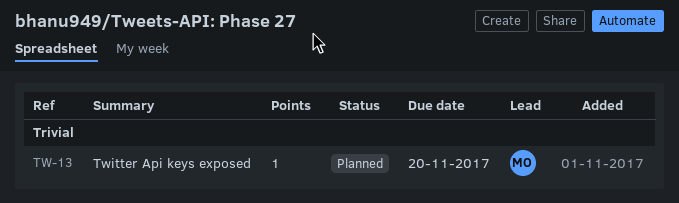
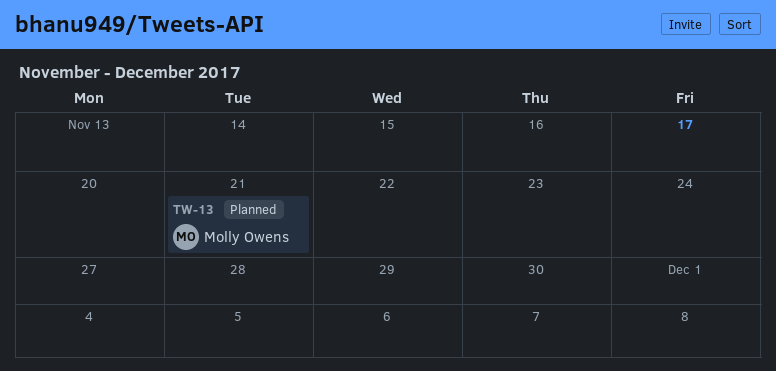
TW-13, due: Nov 20 -> Nov 21

